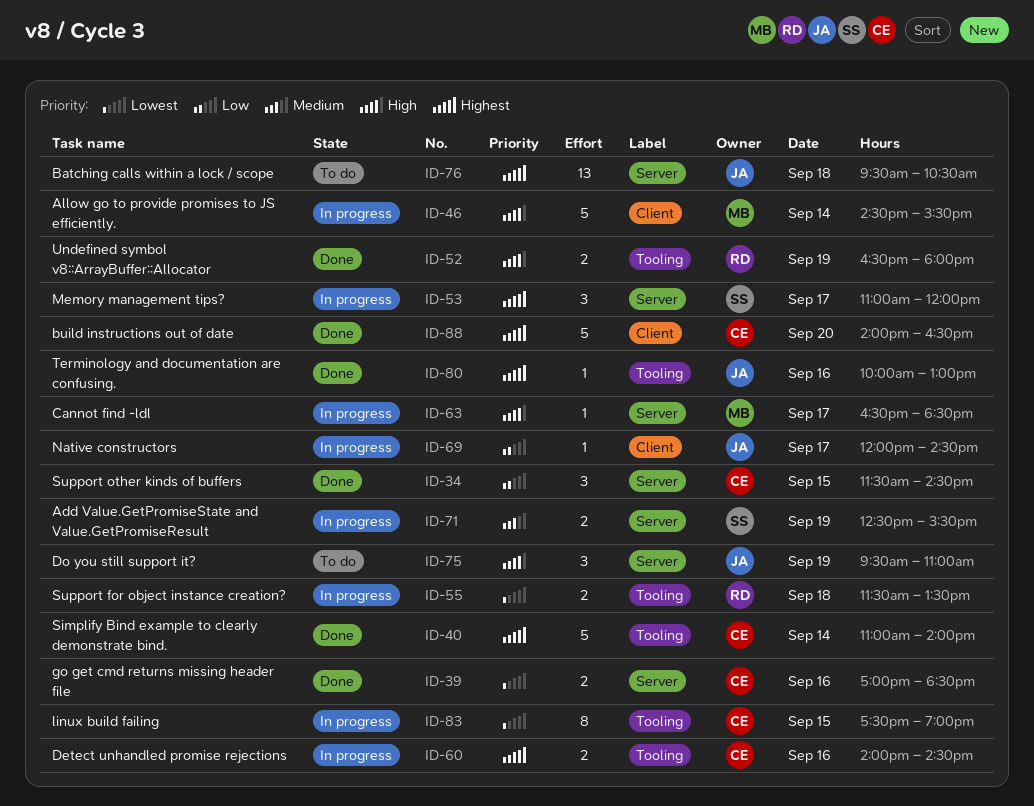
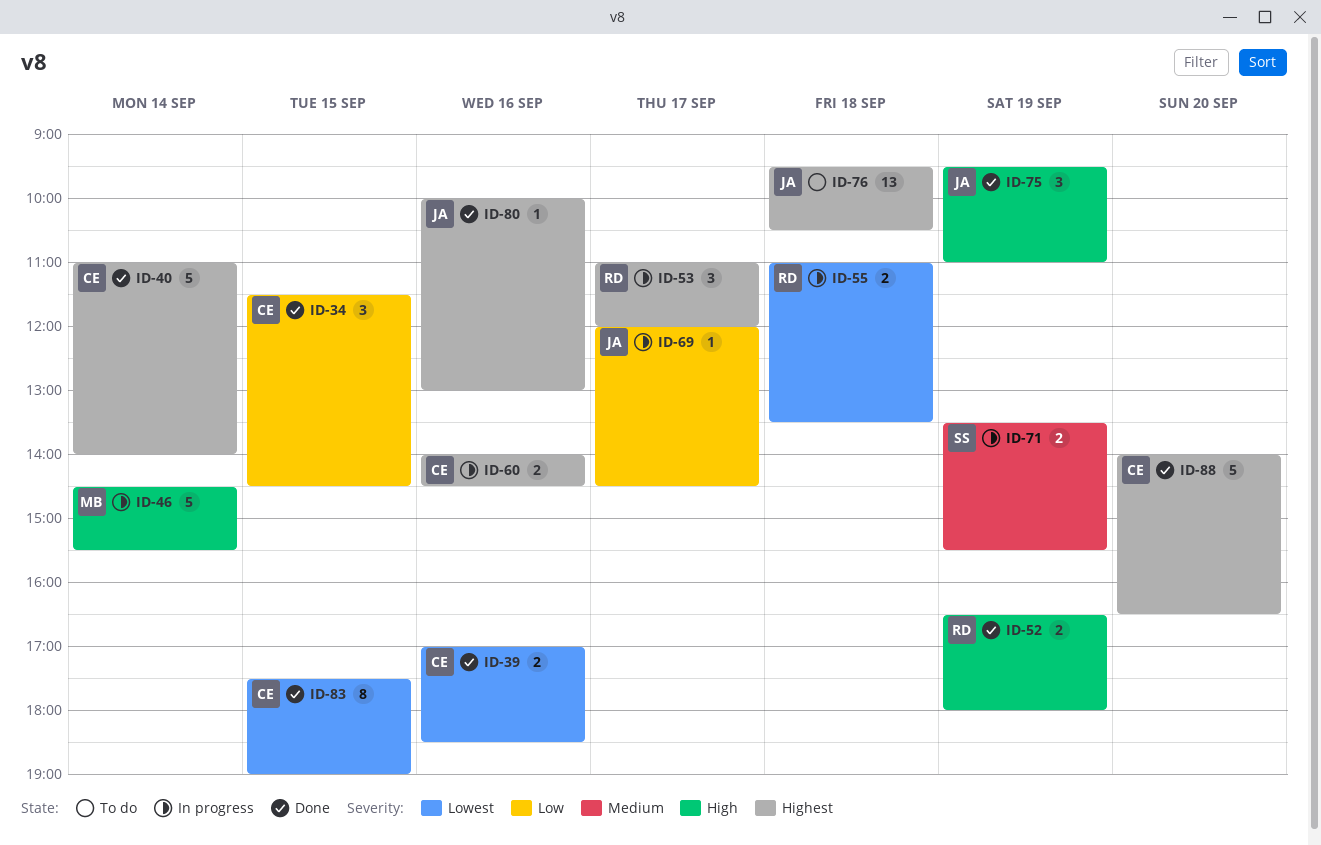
ID-53, owner: SS -> RD
ID-55, begins: 11:30 -> 11:00
ID-63: present -> none
ID-71, begins: 12:30 -> 13:30
ID-75, status: To do -> Done
ID-83, status: In progress -> Done

